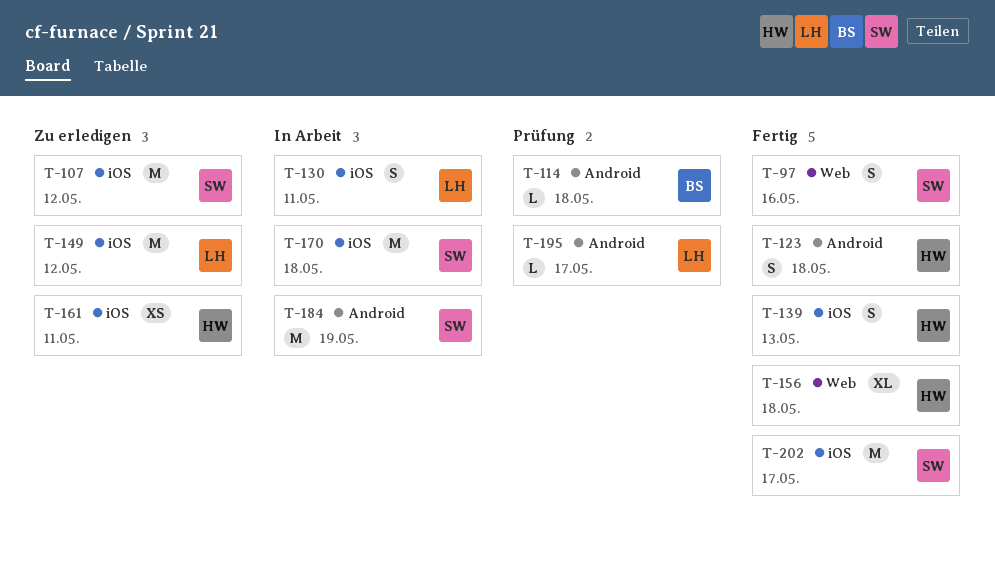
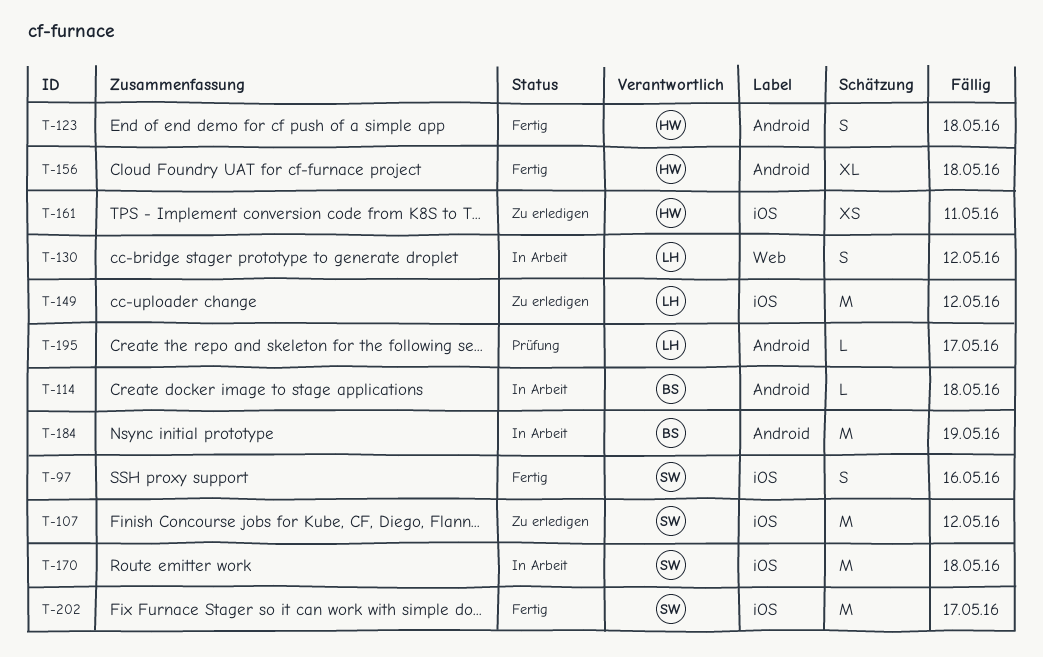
T-97, label: Web -> iOS
T-114, status: Prüfung -> In Arbeit
T-130, label: iOS -> Web
T-130, due: May 11 -> May 12
T-139: present -> none
T-156, label: Web -> Android
T-184, owner: SW -> BS

